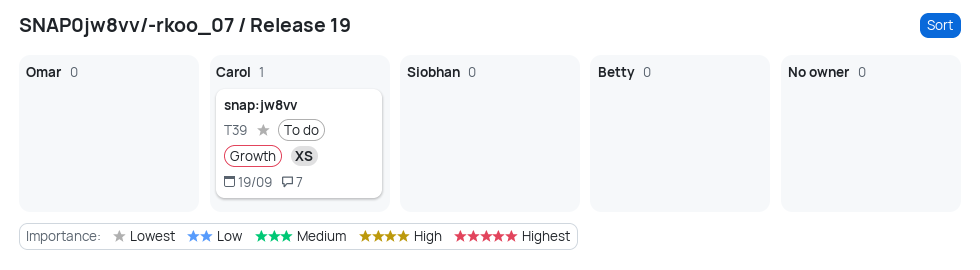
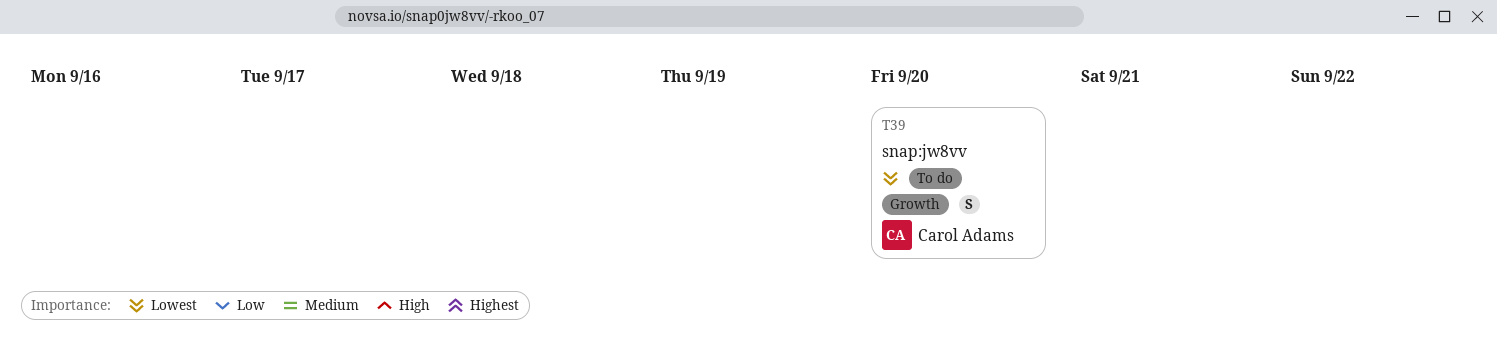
T39, estimate: XS -> S
T39, due: Sep 19 -> Sep 20

